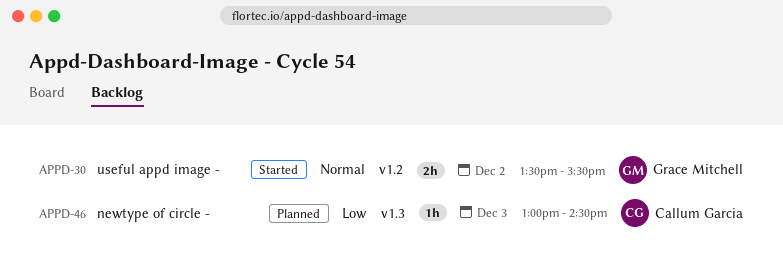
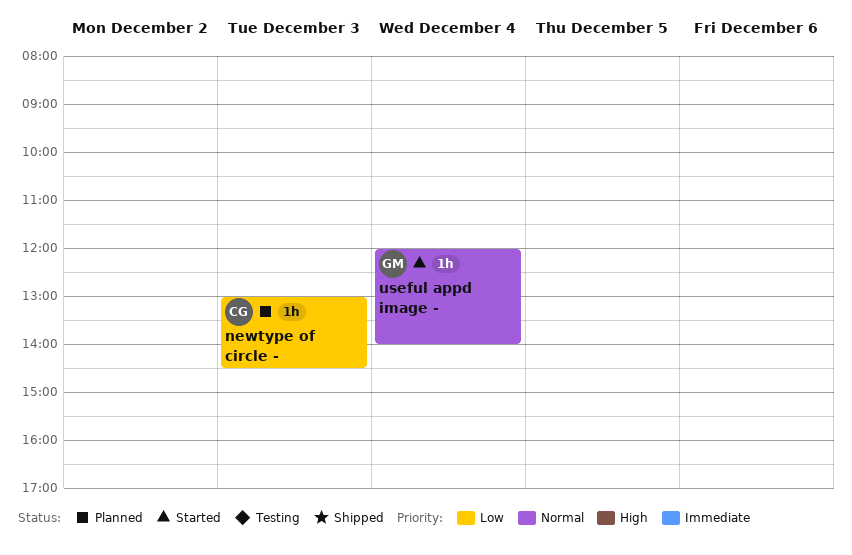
useful appd image -, estimate: 2h -> 1h
useful appd image -, day: Dec 2 -> Dec 4
useful appd image -, begins: 13:30 -> 12:00
useful appd image -, ends: 15:30 -> 14:00

